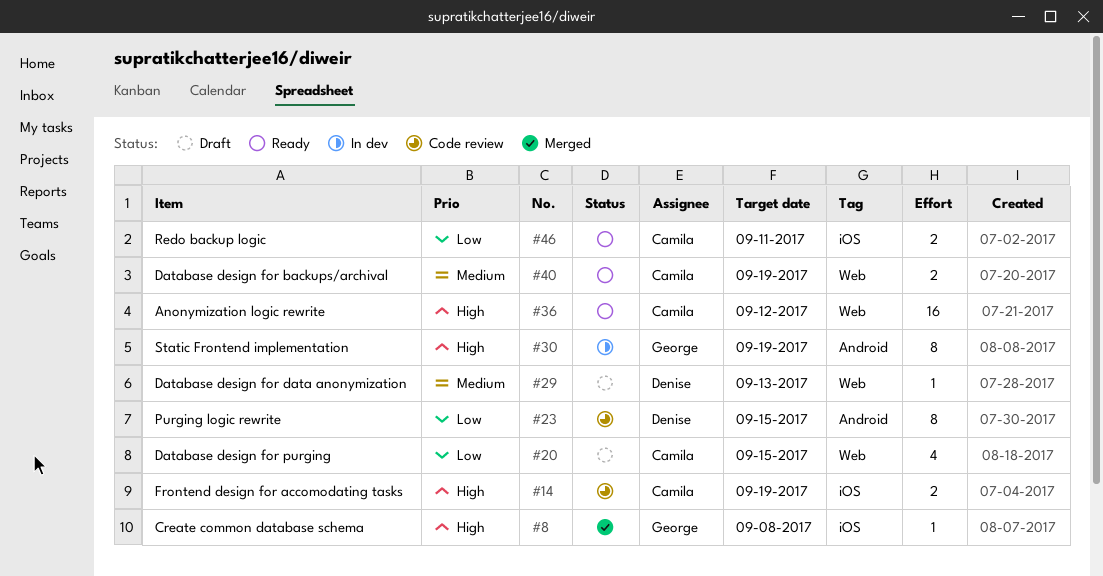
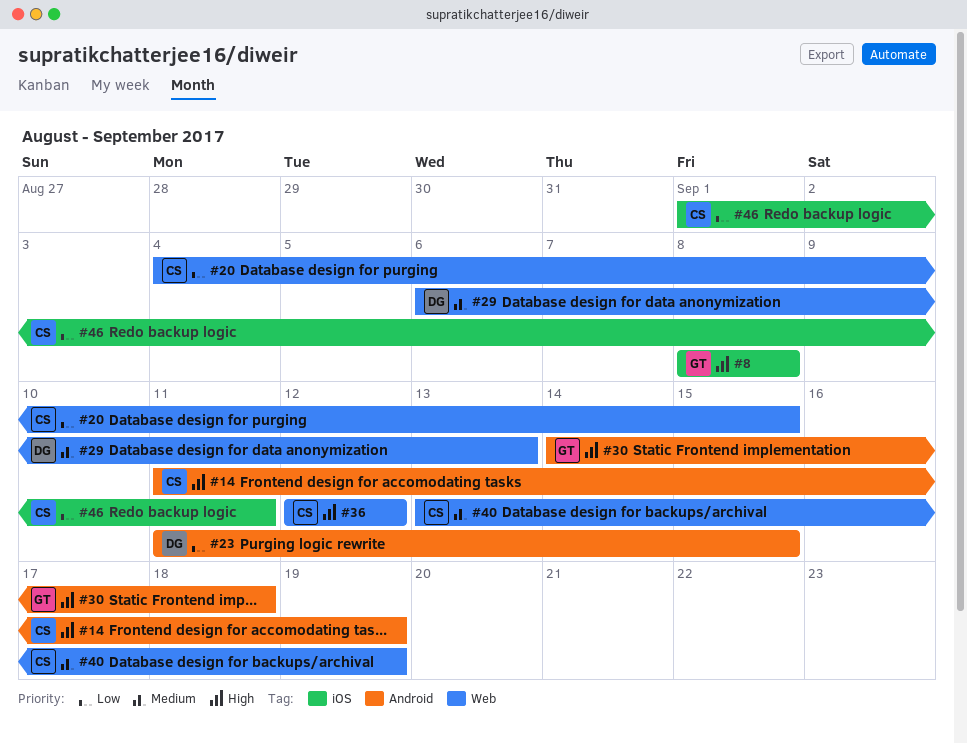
#14, label: iOS -> Android
#30, due: Sep 19 -> Sep 18

